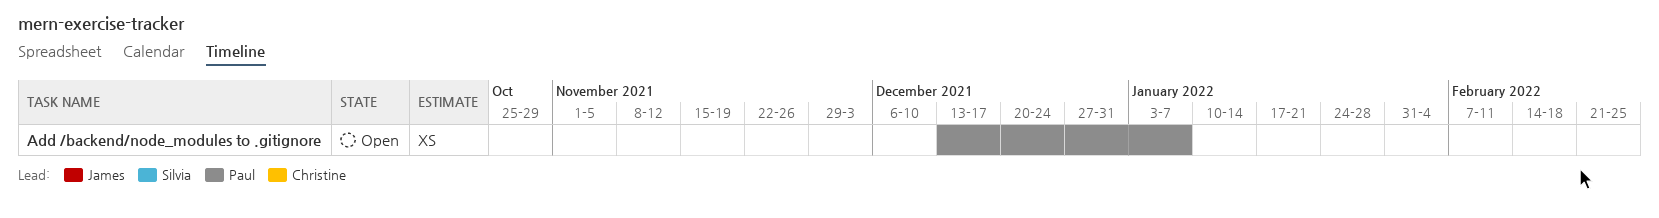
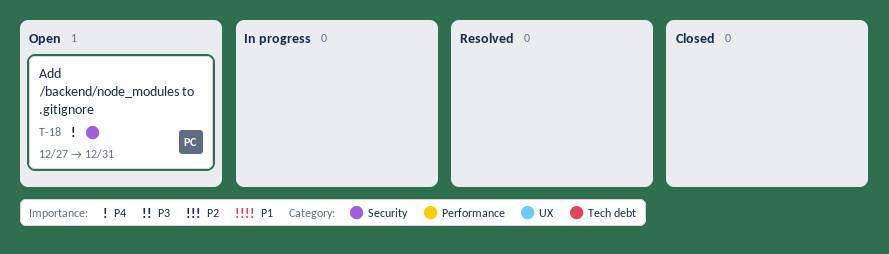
Add /backend/node_modules to .gitignore, start: Dec 13 -> Dec 27
Add /backend/node_modules to .gitignore, due: Jan 7 -> Dec 31

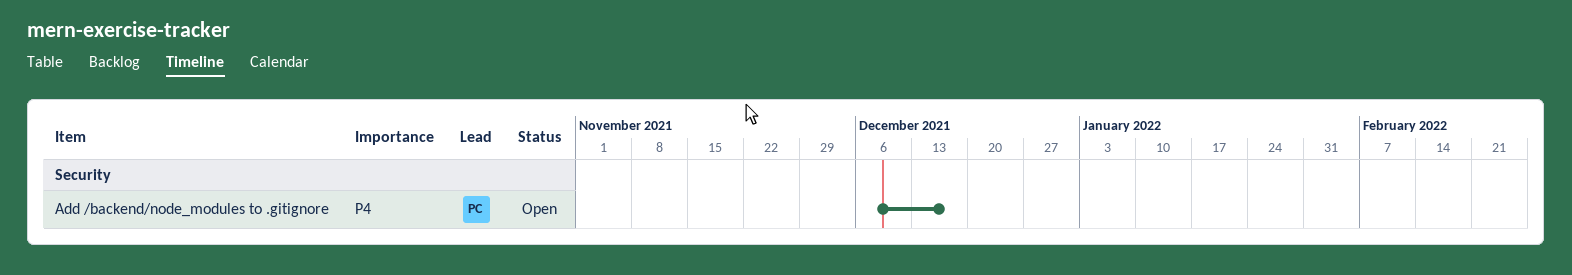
Add /backend/node_modules to .gitignore, start: Dec 27 -> Dec 6
Add /backend/node_modules to .gitignore, due: Dec 31 -> Dec 17

